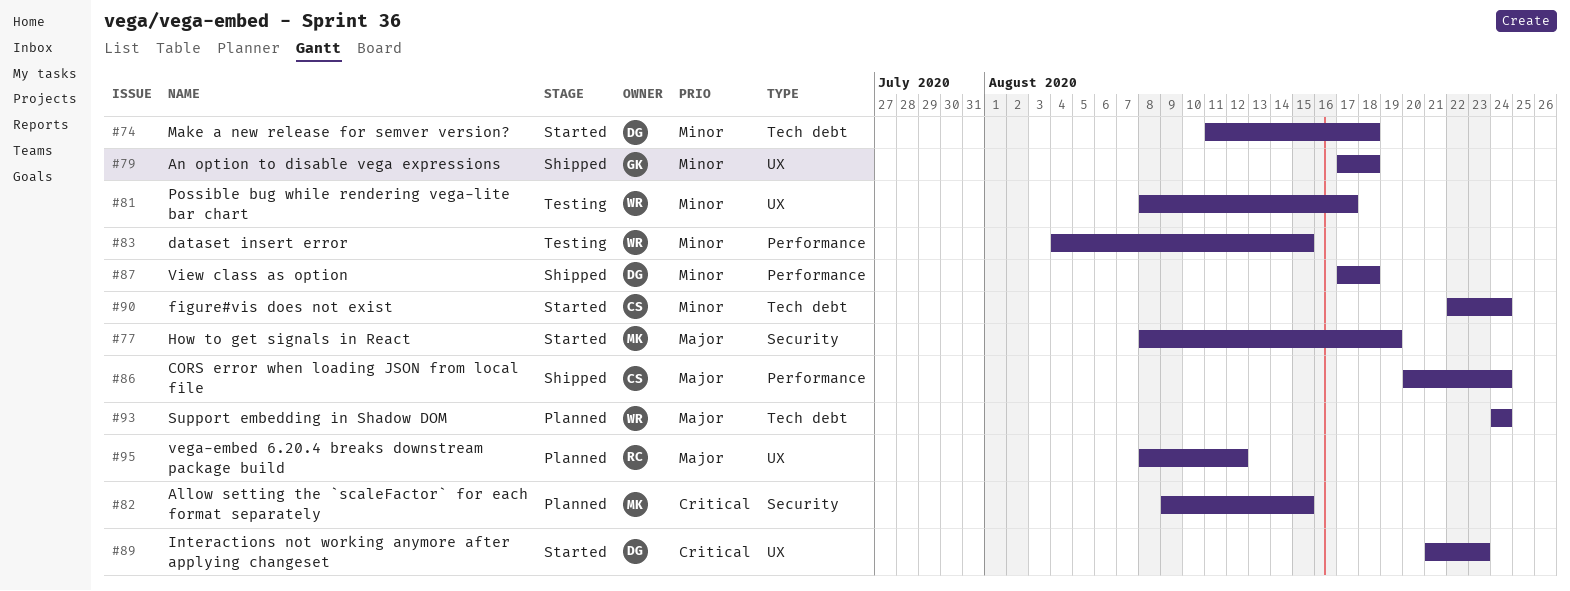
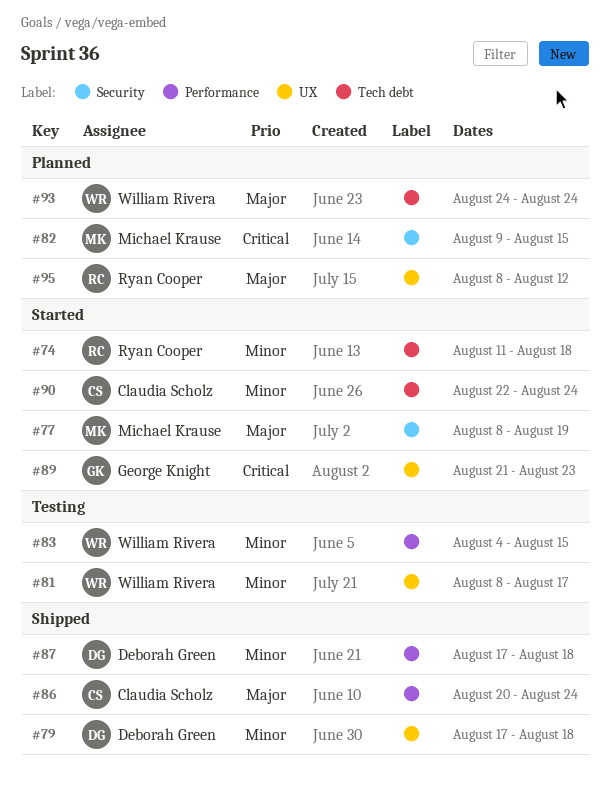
#74, owner: Deborah Green -> Ryan Cooper
#79, owner: George Knight -> Deborah Green
#89, owner: Deborah Green -> George Knight

